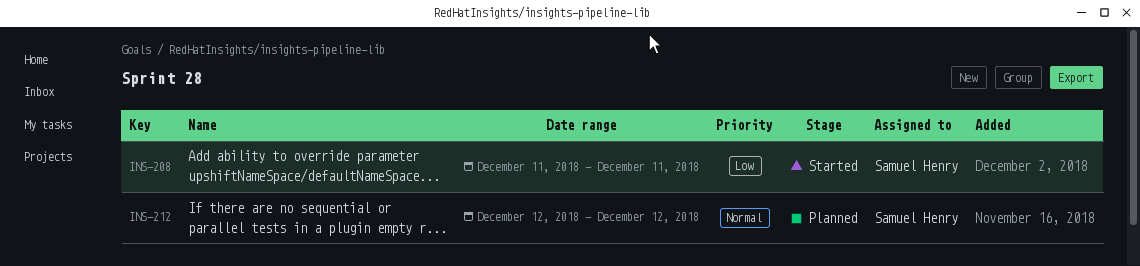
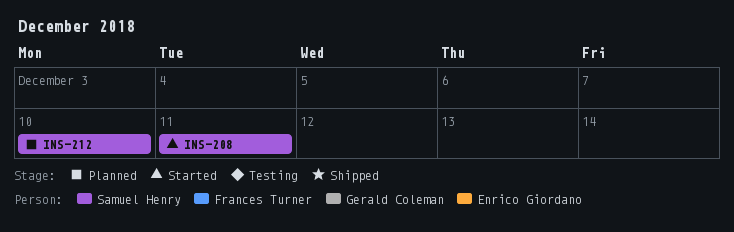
INS-212, start: Dec 12 -> Dec 10
INS-212, due: Dec 12 -> Dec 10

